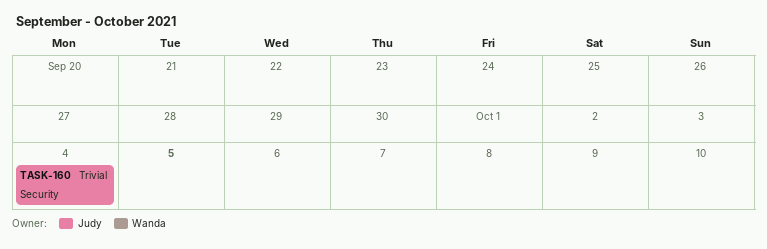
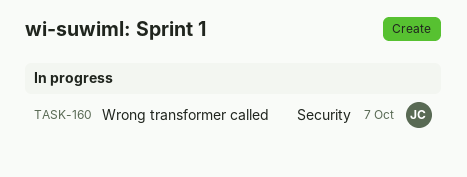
TASK-160, due: Oct 4 -> Oct 7

